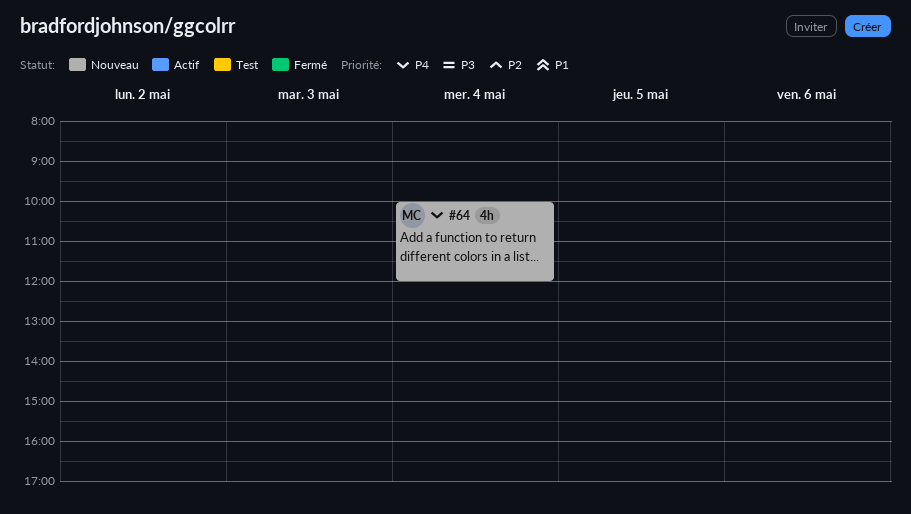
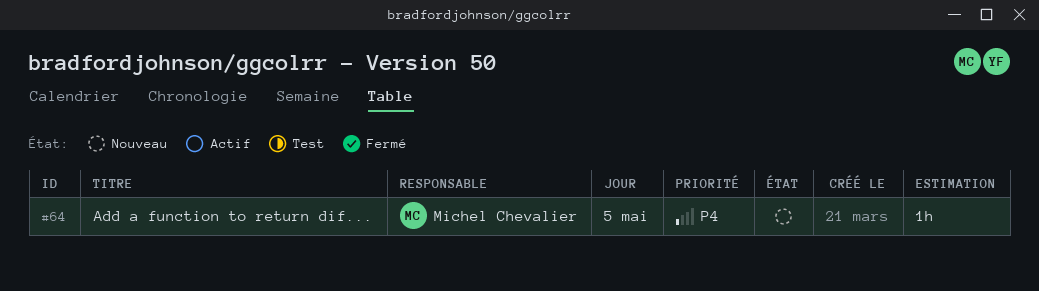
#64, estimate: 4h -> 1h
#64, day: May 4 -> May 5

